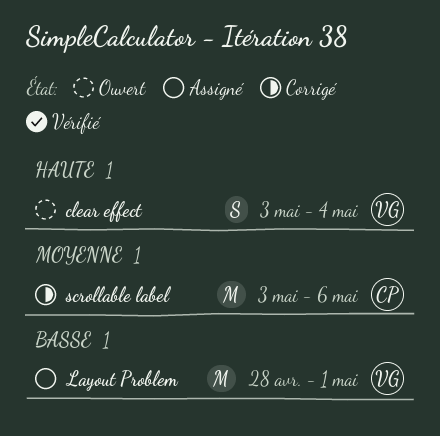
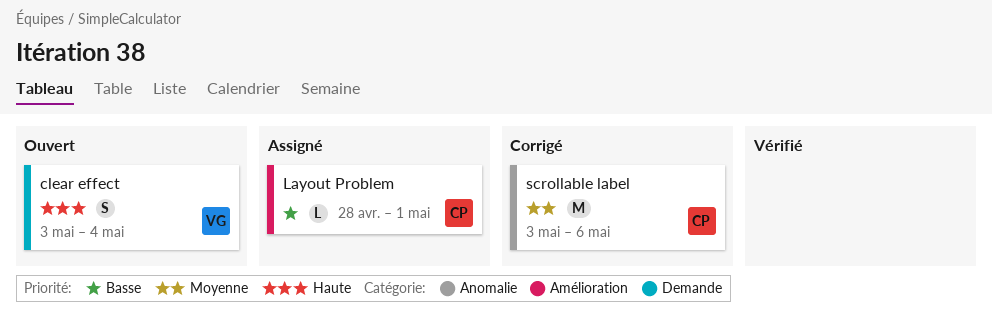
Layout Problem, owner: VG -> CP
Layout Problem, estimate: M -> L

